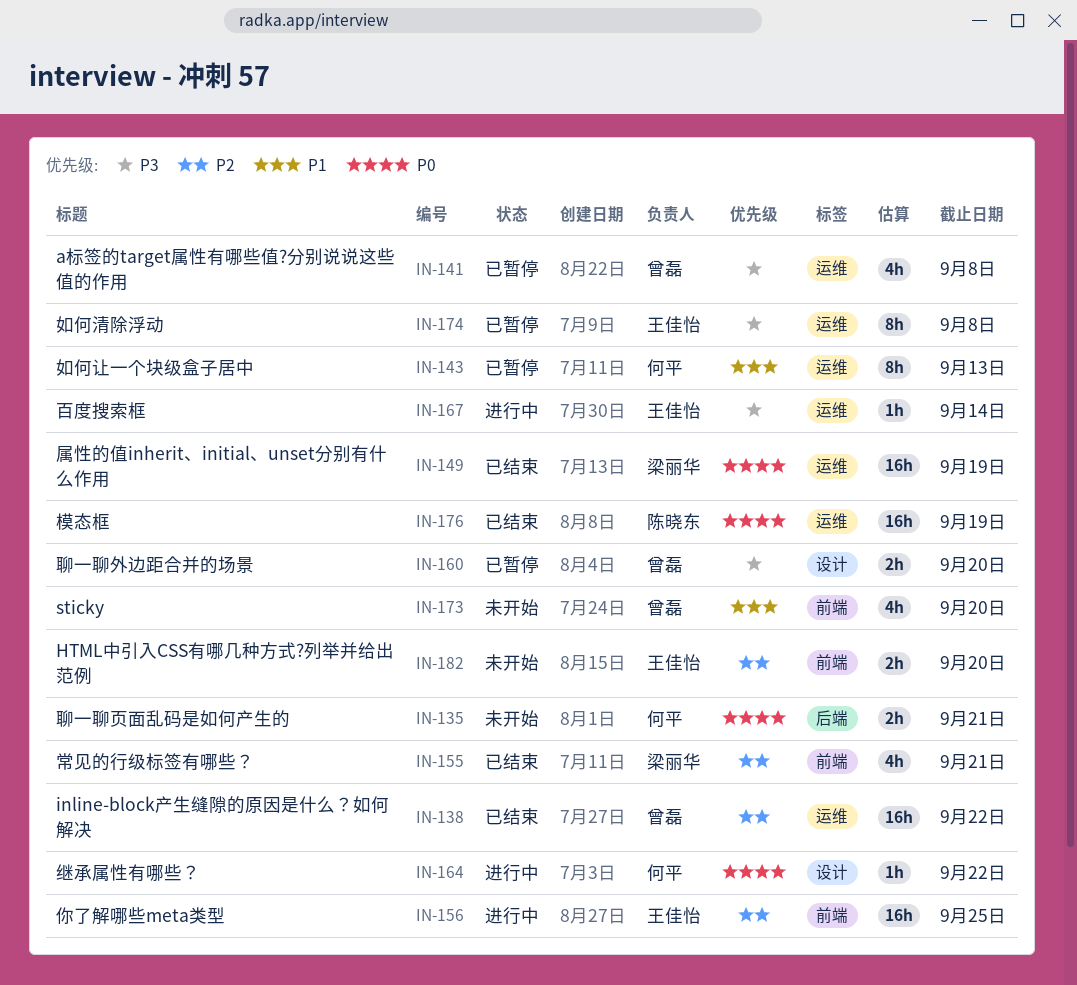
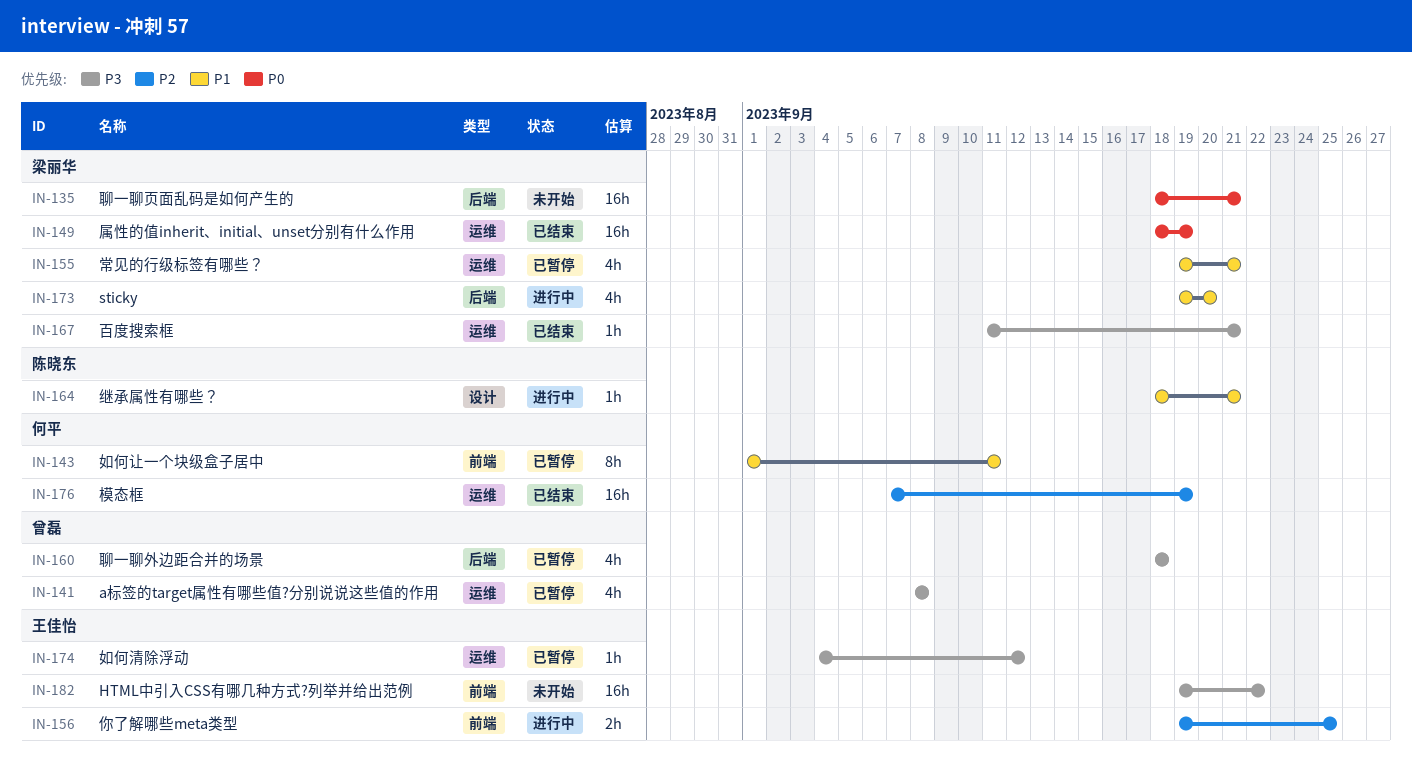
IN-135, owner: 何平 -> 梁丽华
IN-135, estimate: 2h -> 16h
IN-138: present -> none
IN-143, label: 运维 -> 前端
IN-143, due: Sep 13 -> Sep 11
IN-155, status: 已结束 -> 已暂停
IN-155, priority: P2 -> P1
IN-155, label: 前端 -> 运维
IN-156, estimate: 16h -> 2h
IN-160, label: 设计 -> 后端
IN-160, estimate: 2h -> 4h
IN-160, due: Sep 20 -> Sep 18
IN-164, owner: 何平 -> 陈晓东
IN-164, priority: P0 -> P1
IN-164, due: Sep 22 -> Sep 21
IN-167, status: 进行中 -> 已结束
IN-167, owner: 王佳怡 -> 梁丽华
IN-167, due: Sep 14 -> Sep 21
IN-173, status: 未开始 -> 进行中
IN-173, owner: 曾磊 -> 梁丽华
IN-173, label: 前端 -> 后端
IN-174, estimate: 8h -> 1h
IN-174, due: Sep 8 -> Sep 12
IN-176, owner: 陈晓东 -> 何平
IN-176, priority: P0 -> P2
IN-182, priority: P2 -> P3
IN-182, estimate: 2h -> 16h
IN-182, due: Sep 20 -> Sep 22

